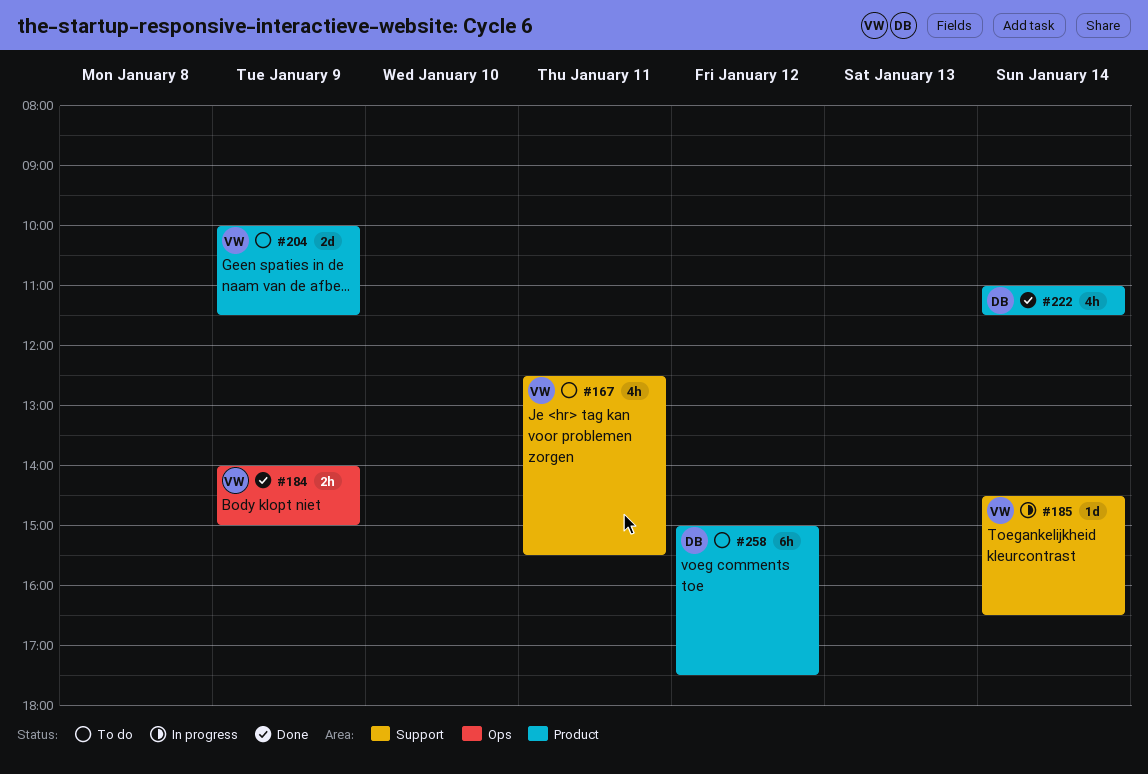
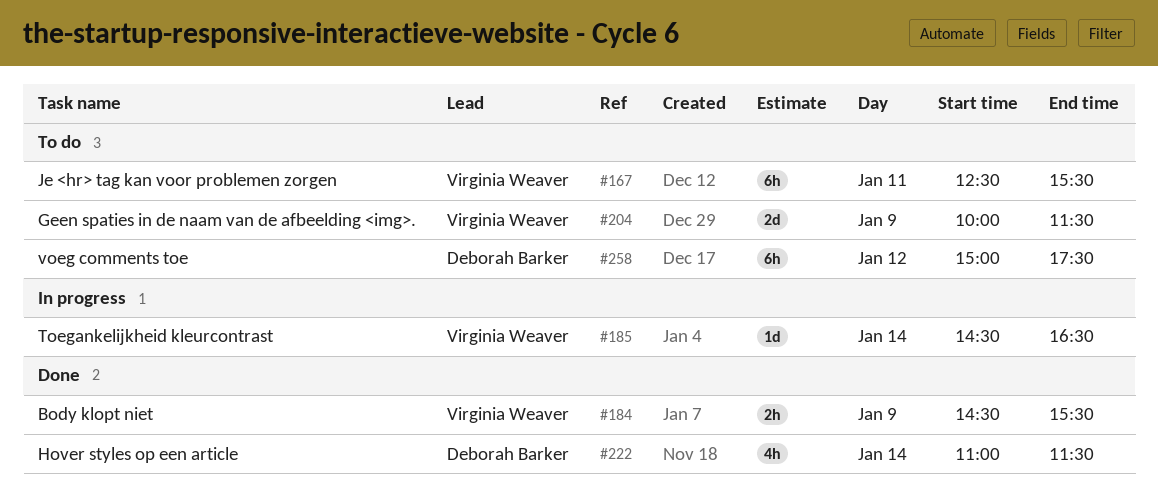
#167, estimate: 4h -> 6h
#184, begins: 14:00 -> 14:30
#184, ends: 15:00 -> 15:30

